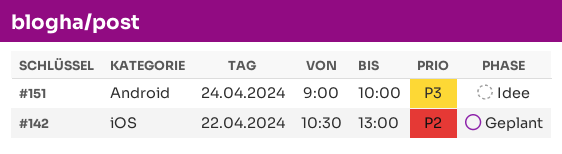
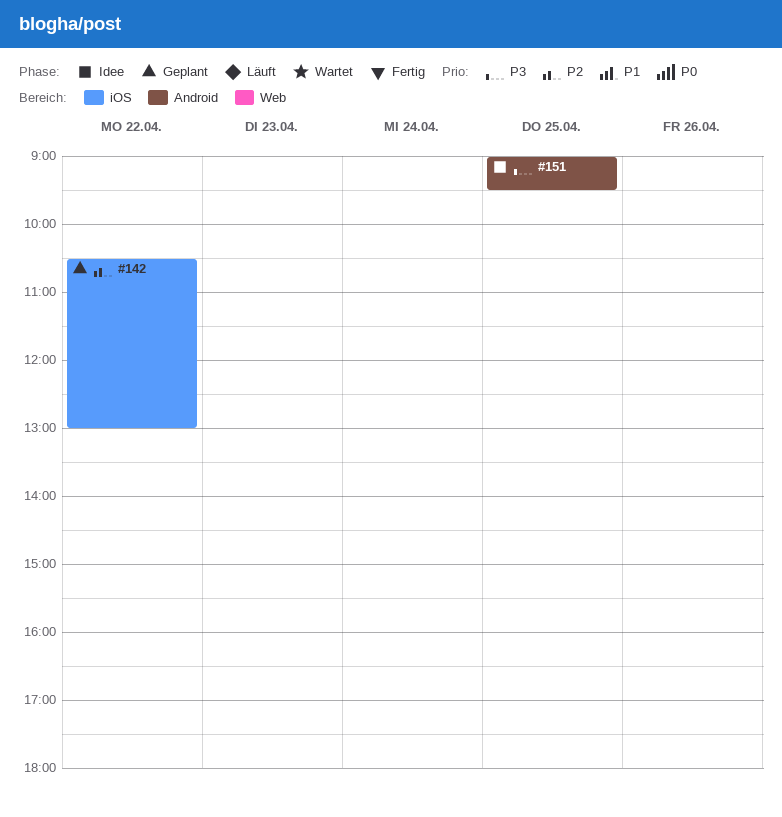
#151, day: Apr 24 -> Apr 25
#151, ends: 10:00 -> 09:30

